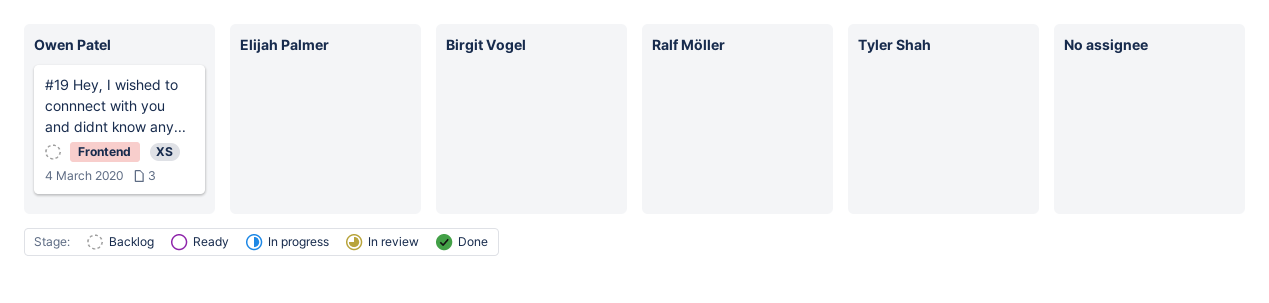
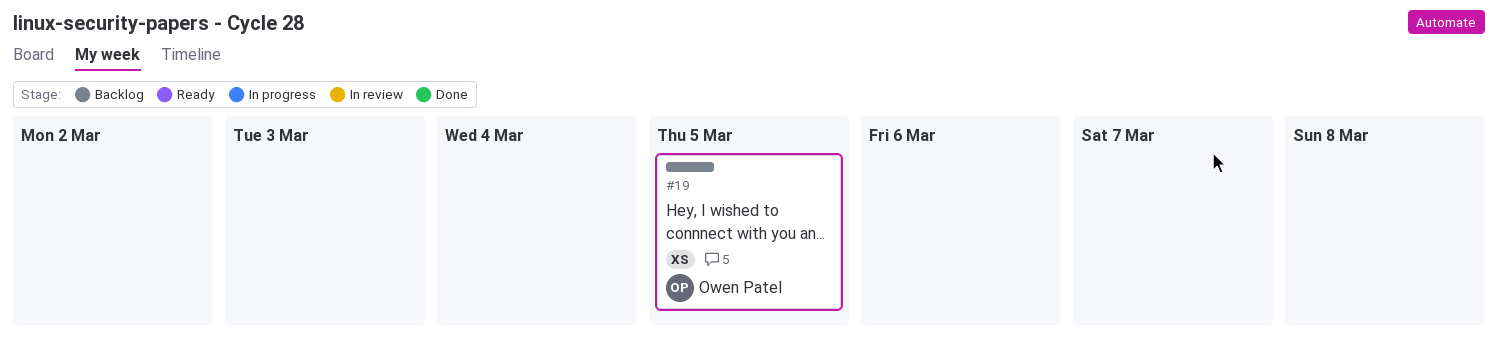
#19, due: Mar 4 -> Mar 5

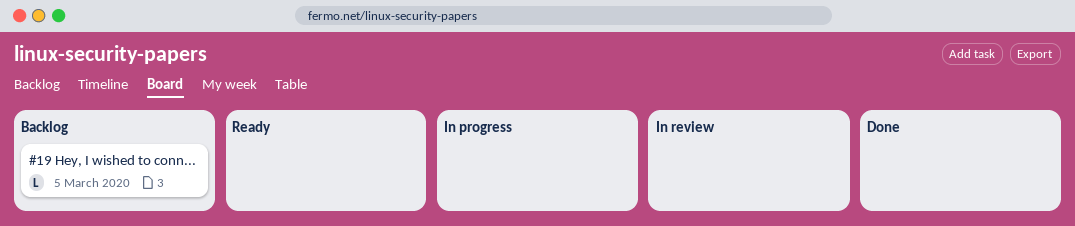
#19, estimate: XS -> L

